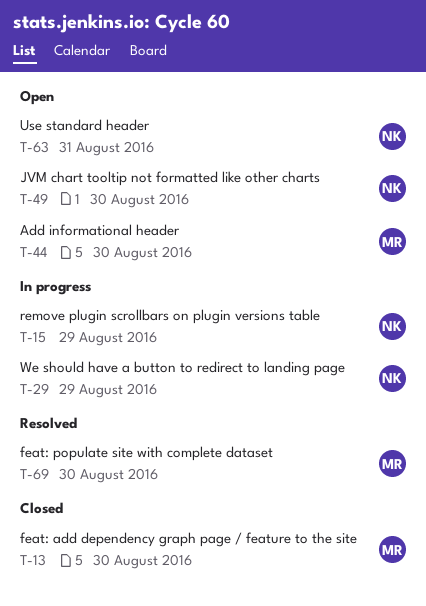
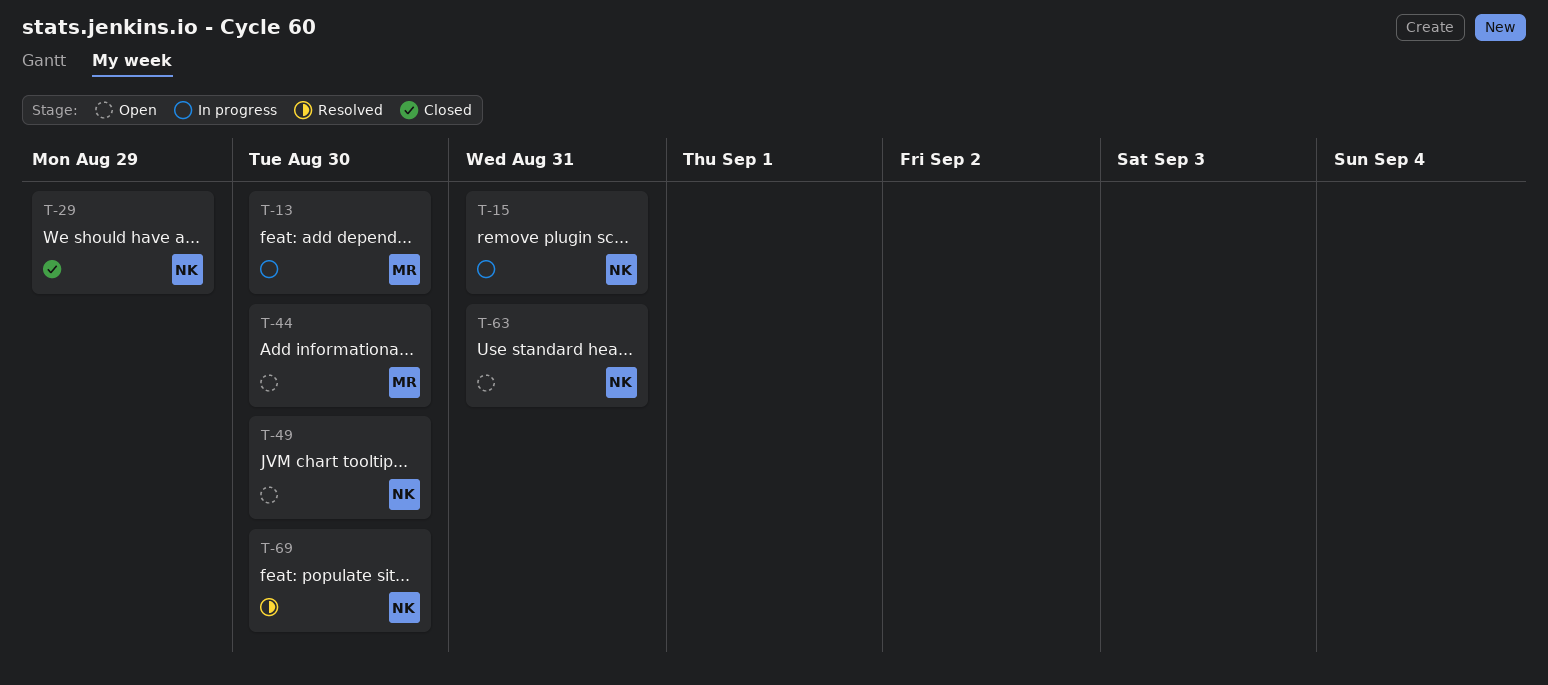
T-13, status: Closed -> In progress
T-15, due: Aug 29 -> Aug 31
T-29, status: In progress -> Closed
T-69, owner: MR -> NK

